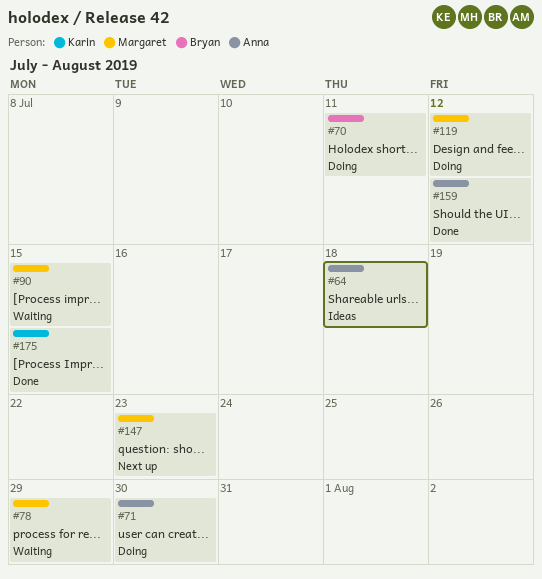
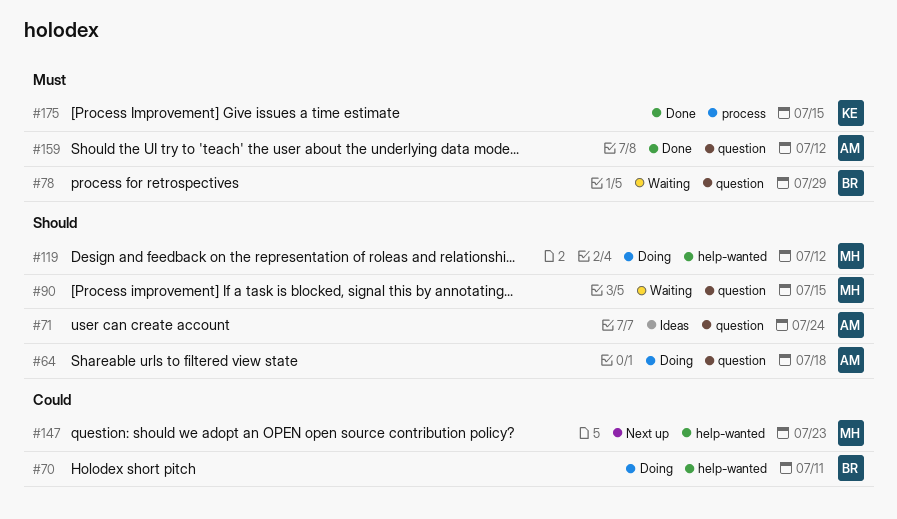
#64, status: Ideas -> Doing
#71, status: Doing -> Ideas
#71, due: Jul 30 -> Jul 24
#78, owner: Margaret -> Bryan

